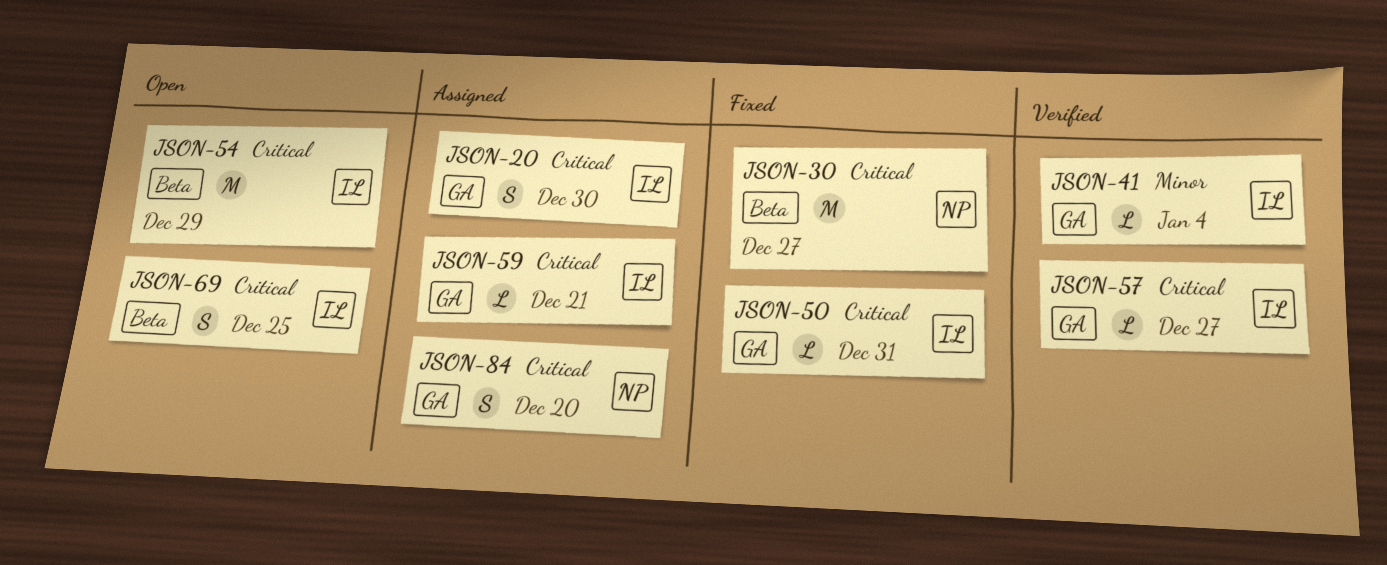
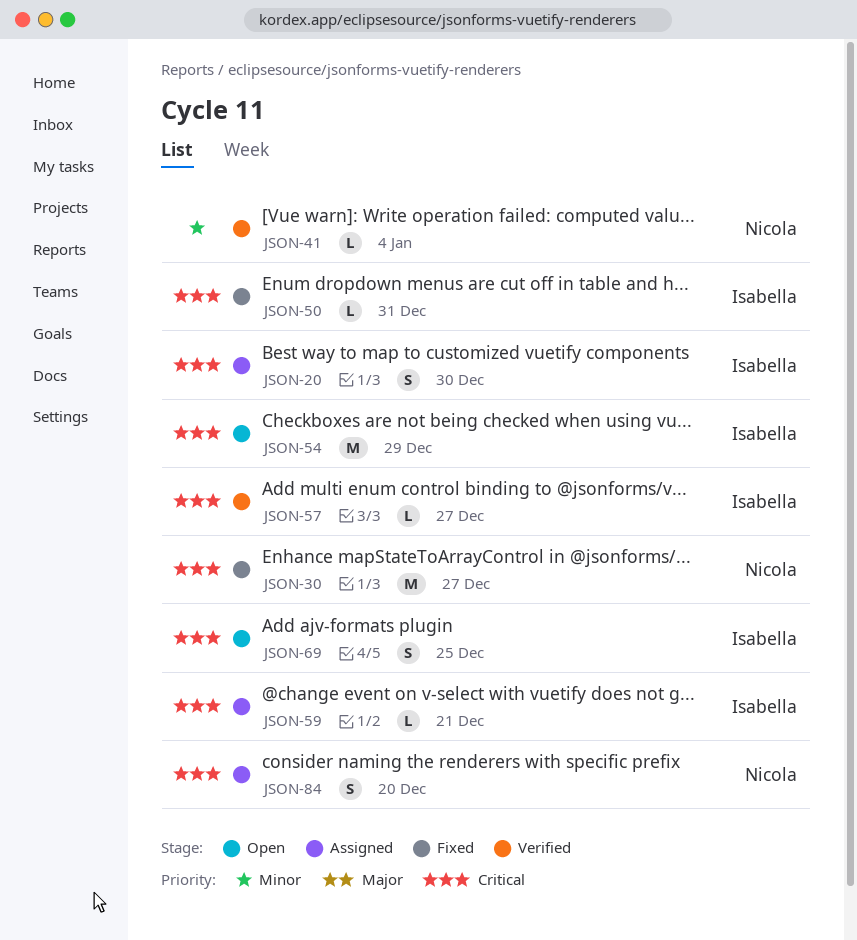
JSON-41, owner: Isabella -> Nicola

